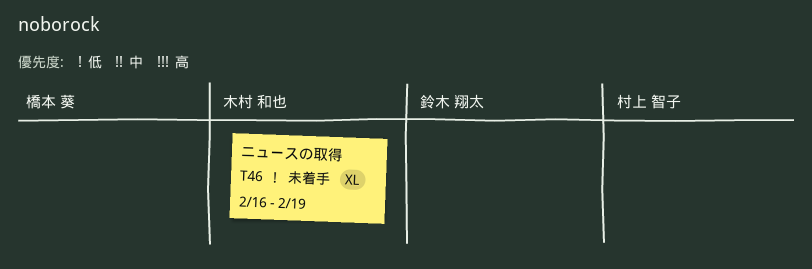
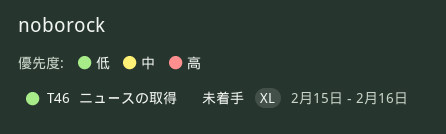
T46, start: Feb 16 -> Feb 15
T46, due: Feb 19 -> Feb 16

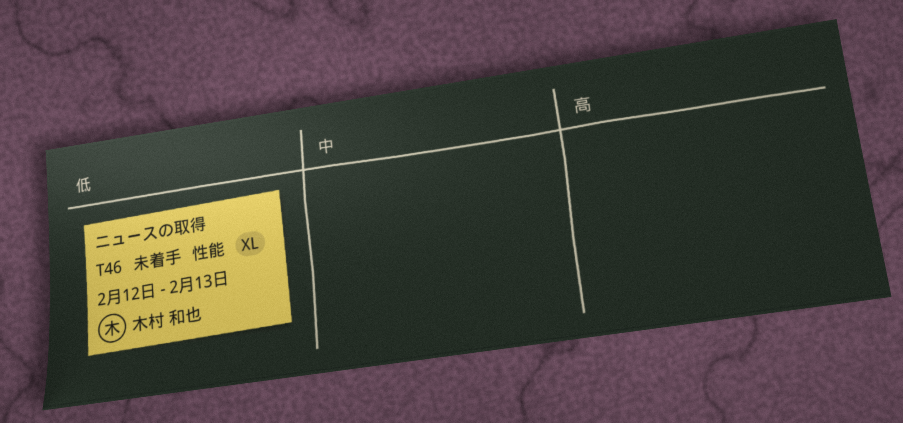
T46, start: Feb 15 -> Feb 12
T46, due: Feb 16 -> Feb 13

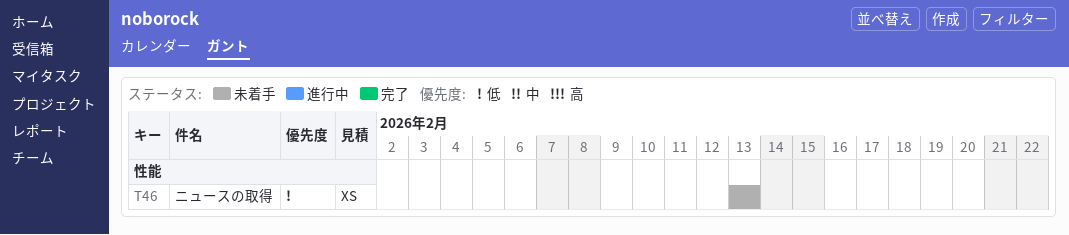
T46, estimate: XL -> XS
T46, start: Feb 12 -> Feb 13

